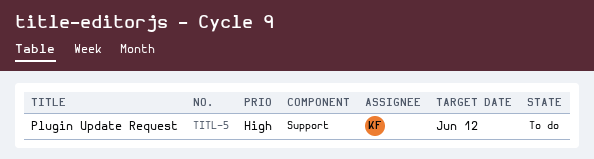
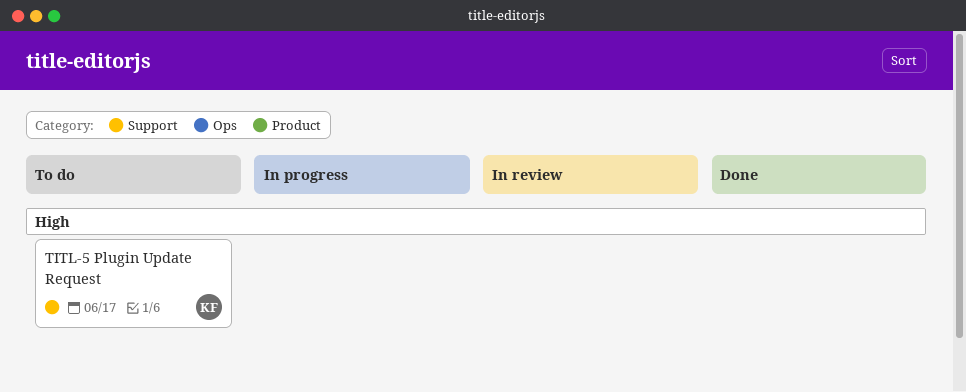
TITL-5, due: Jun 12 -> Jun 17

